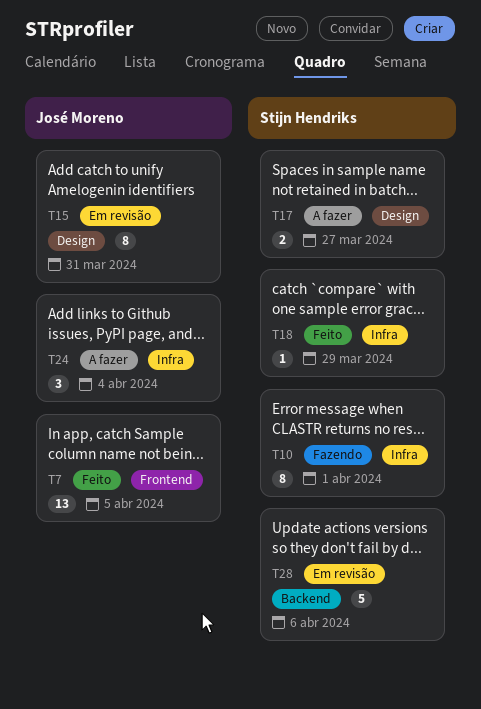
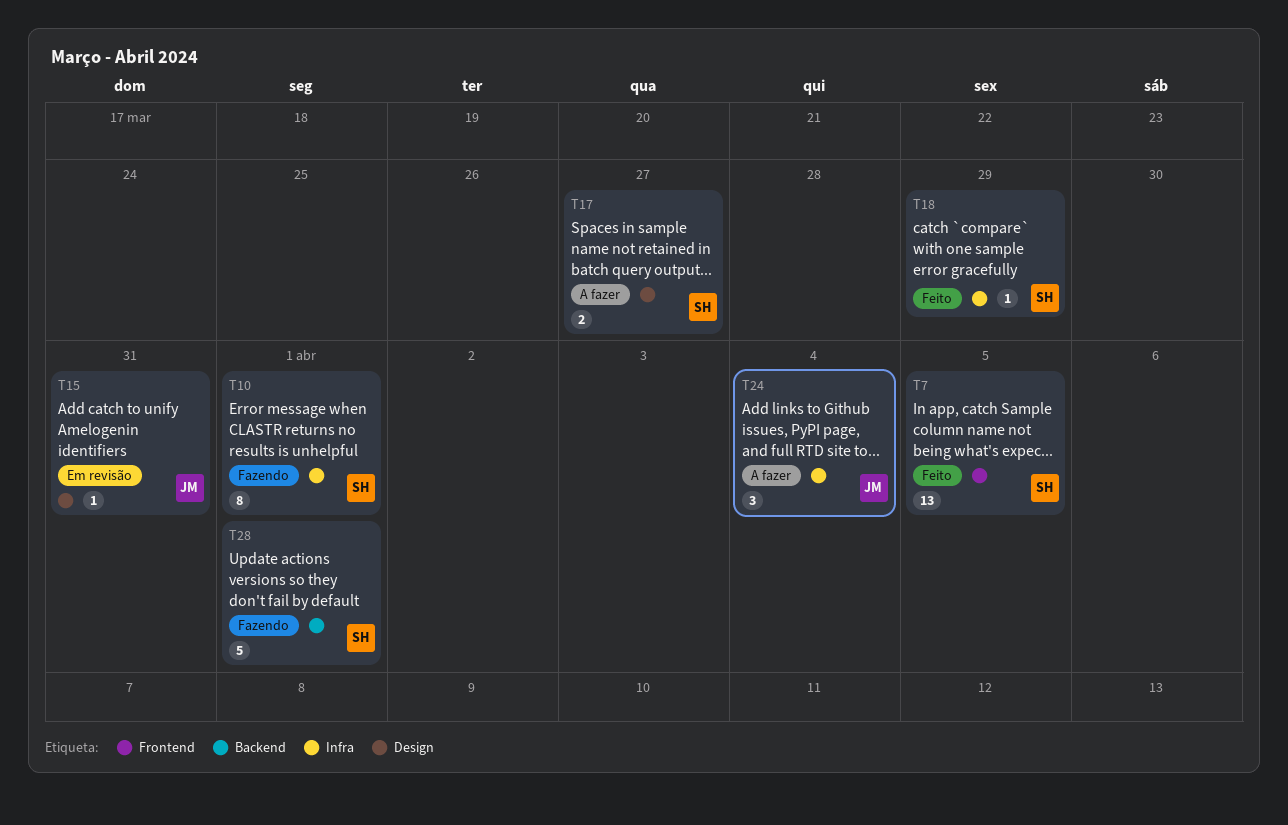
T7, owner: José Moreno -> Stijn Hendriks
T15, estimate: 8 -> 1
T28, status: Em revisão -> Fazendo
T28, due: Apr 6 -> Apr 1

